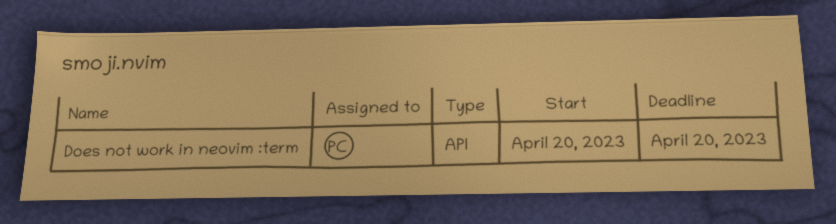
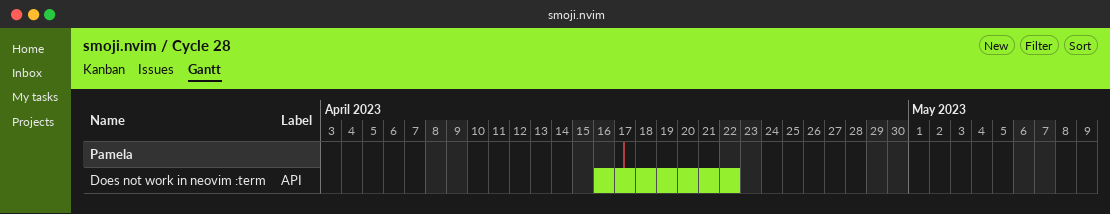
Does not work in neovim :term, start: Apr 20 -> Apr 16
Does not work in neovim :term, due: Apr 20 -> Apr 22

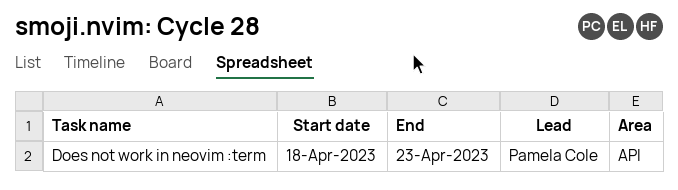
Does not work in neovim :term, start: Apr 16 -> Apr 18
Does not work in neovim :term, due: Apr 22 -> Apr 23

